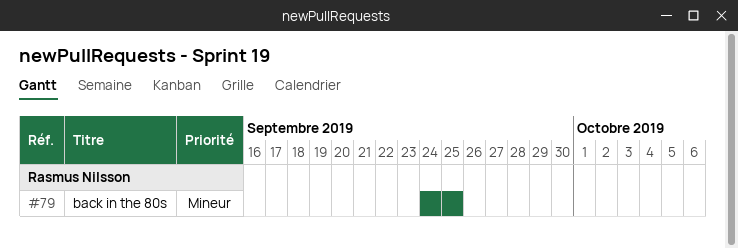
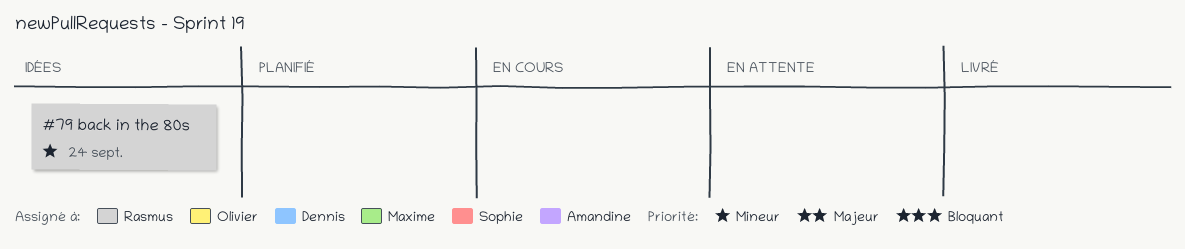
#79, due: Sep 25 -> Sep 24

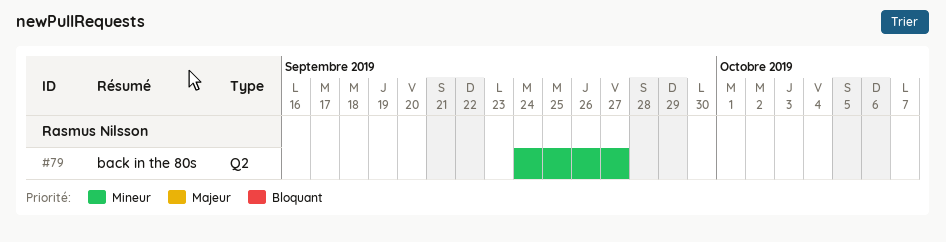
#79, due: Sep 24 -> Sep 27

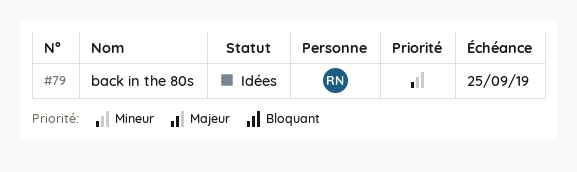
#79, due: Sep 27 -> Sep 25

